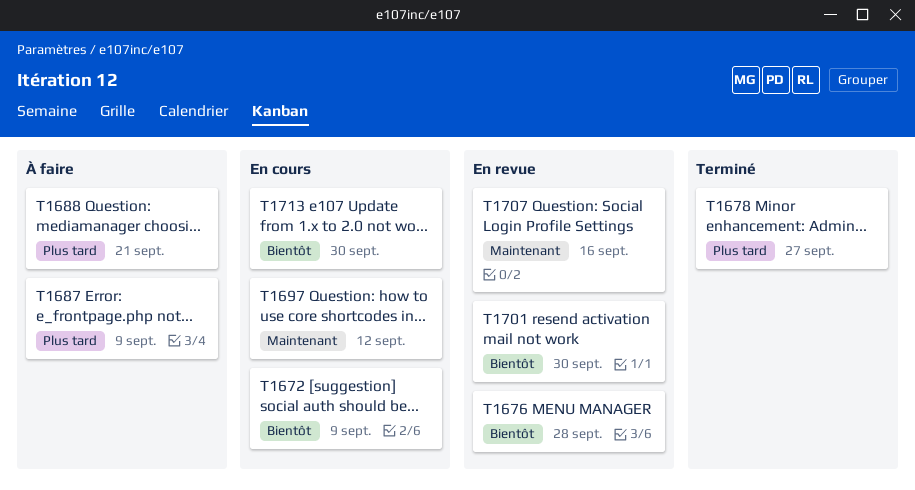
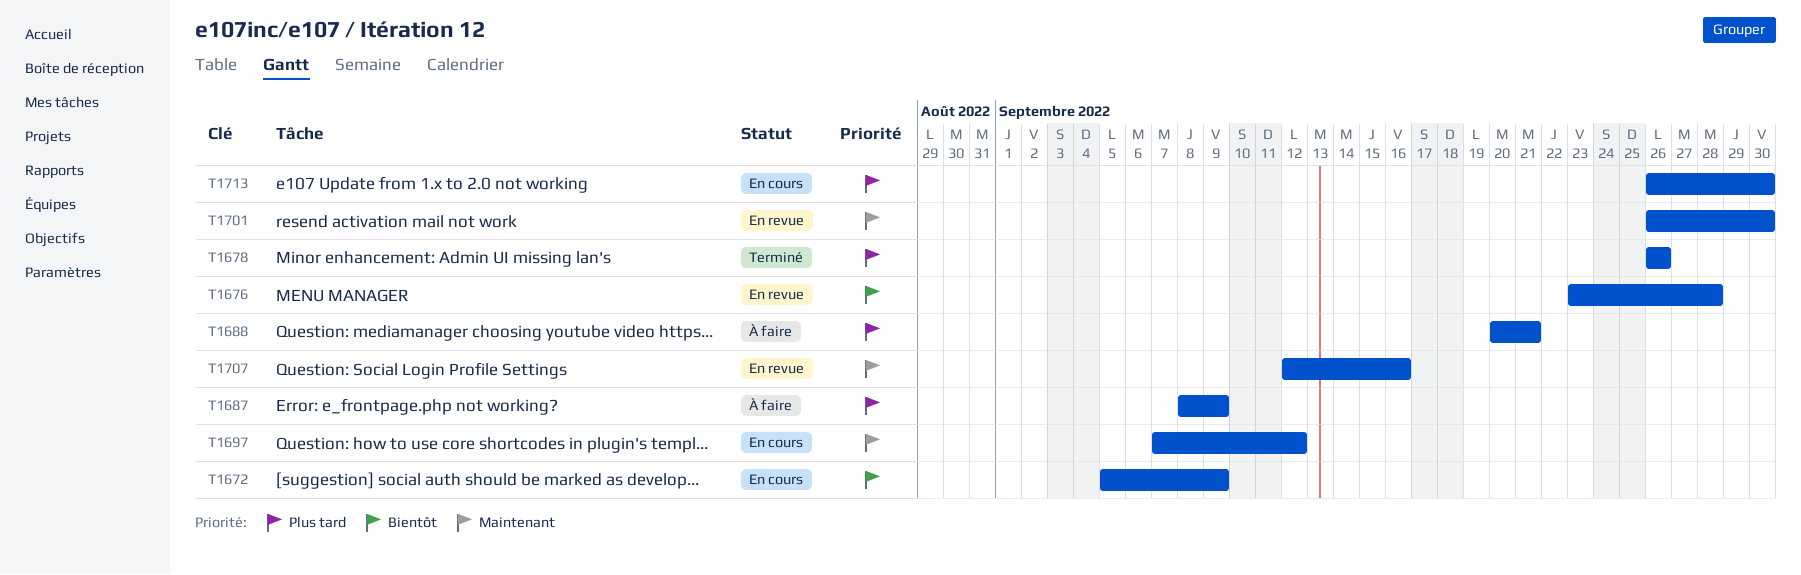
T1678, due: Sep 27 -> Sep 26
T1701, priority: Bientôt -> Maintenant
T1713, priority: Bientôt -> Plus tard

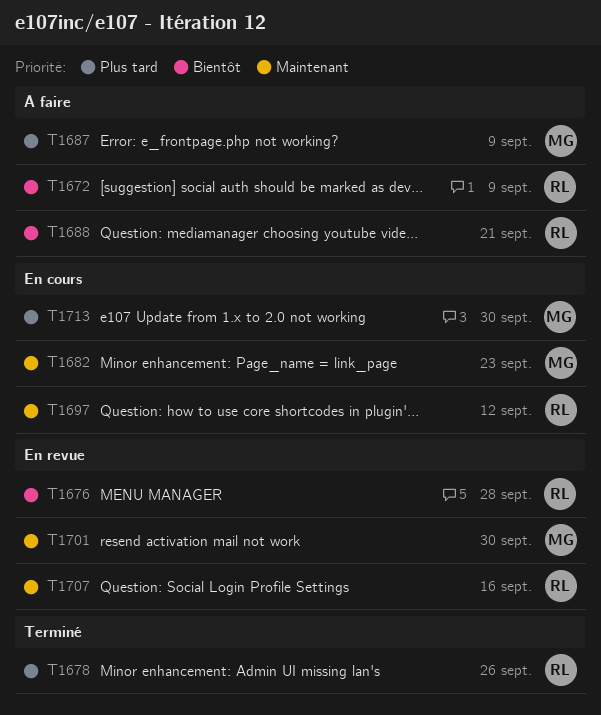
T1672, status: En cours -> À faire
T1682: none -> present
T1688, priority: Plus tard -> Bientôt

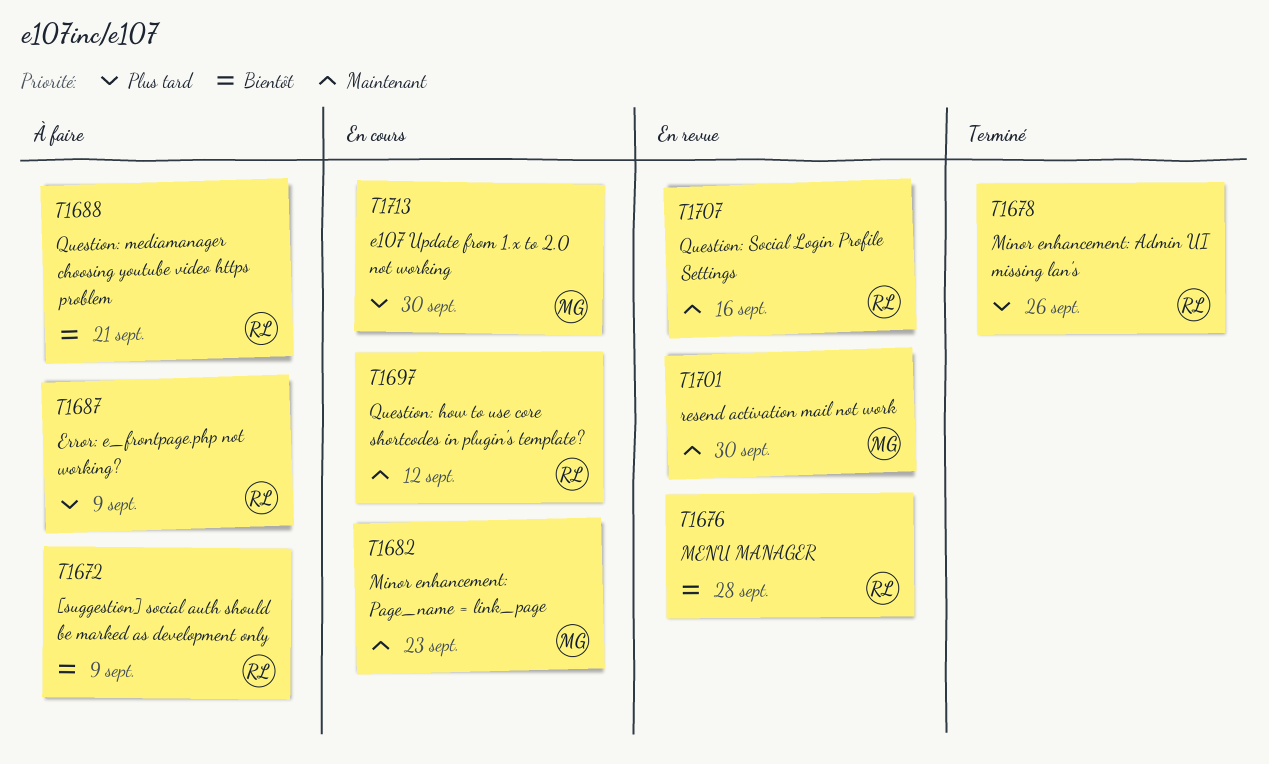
T1687, owner: MG -> RL

